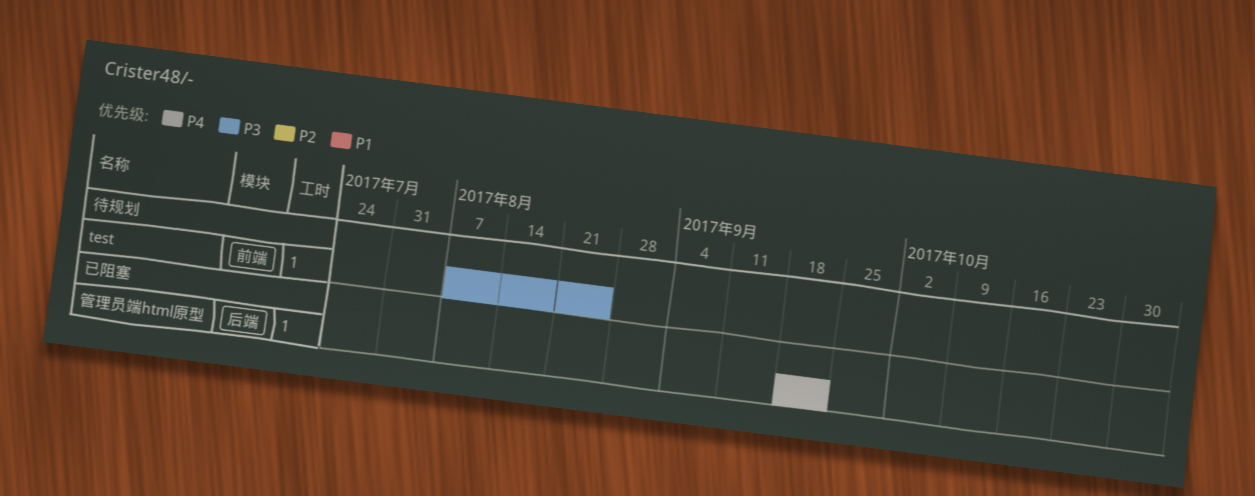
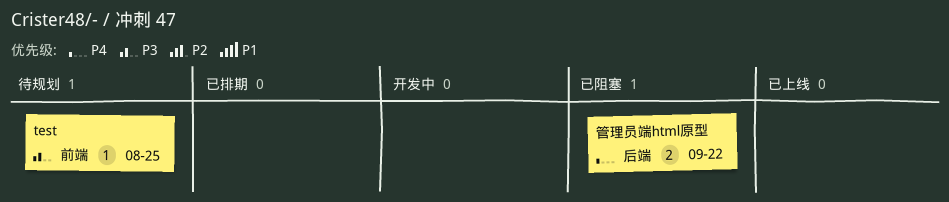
管理员端html原型, estimate: 1 -> 2

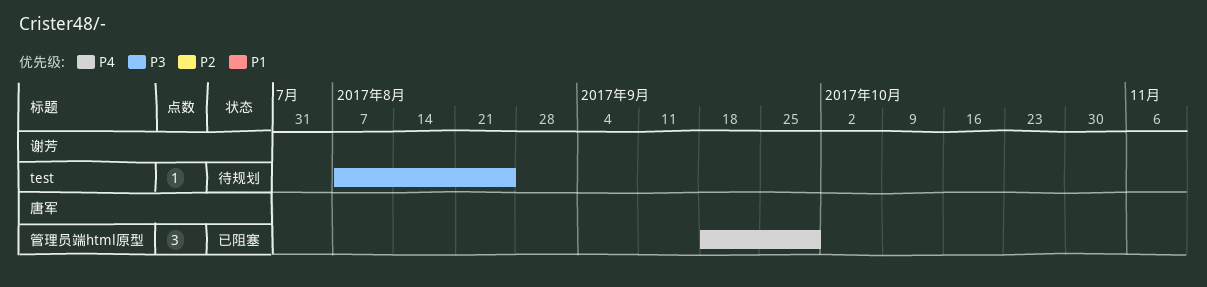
管理员端html原型, estimate: 2 -> 3
管理员端html原型, due: Sep 22 -> Sep 29

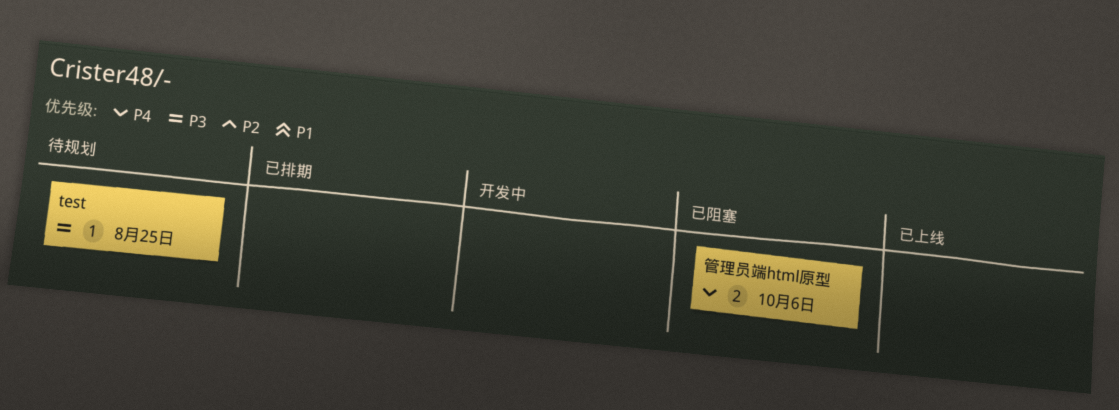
管理员端html原型, estimate: 3 -> 2
管理员端html原型, due: Sep 29 -> Oct 6

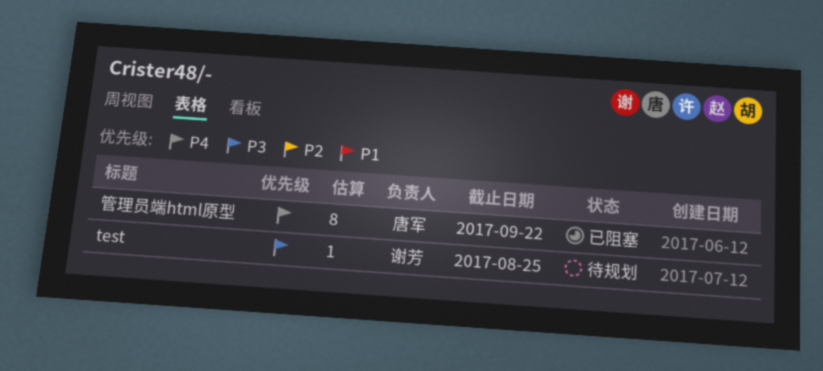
管理员端html原型, estimate: 2 -> 8
管理员端html原型, due: Oct 6 -> Sep 22

